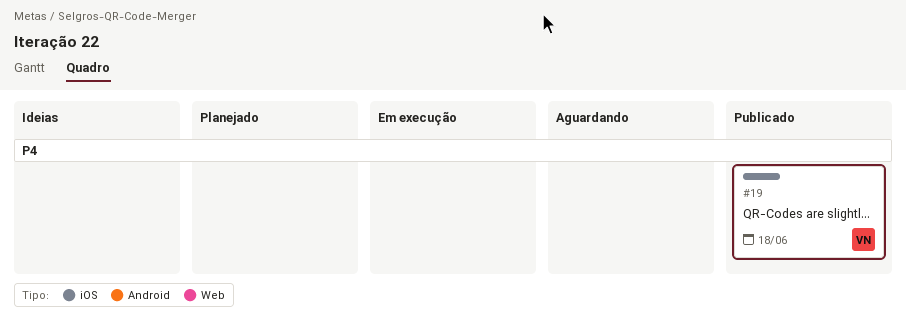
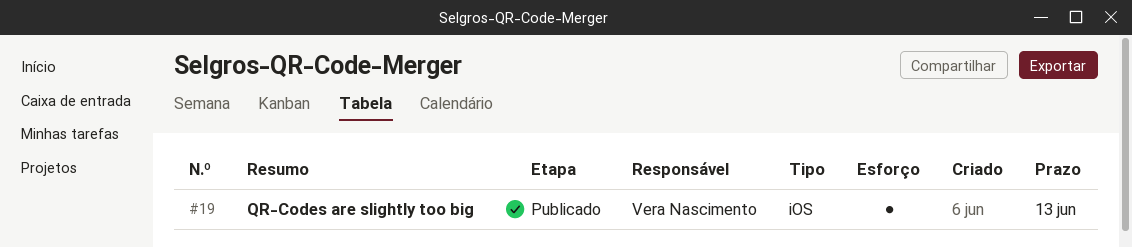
#19, due: Jun 18 -> Jun 13

